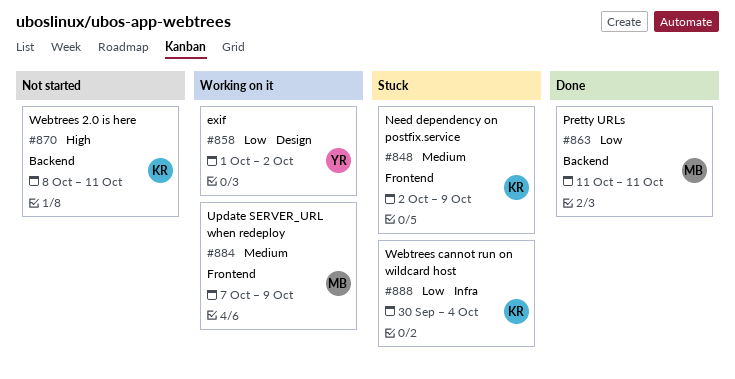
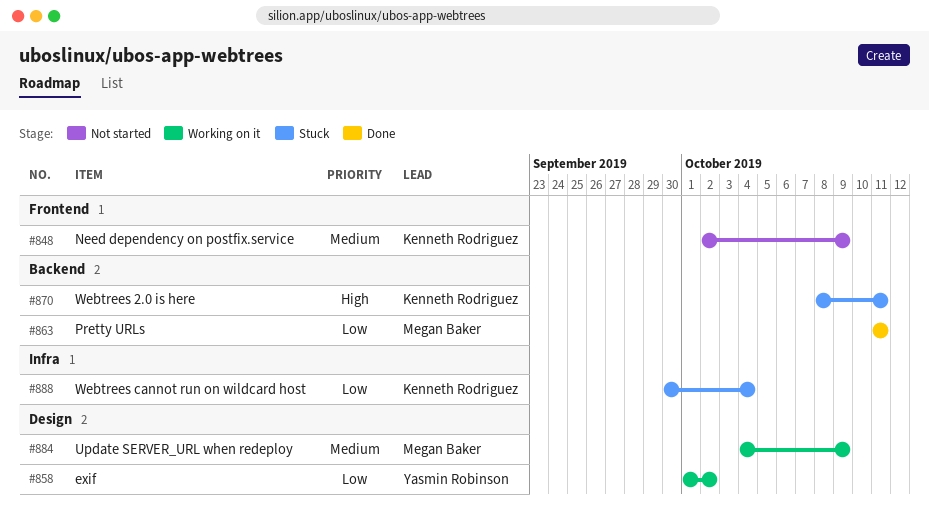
#848, status: Stuck -> Not started
#870, status: Not started -> Stuck
#884, label: Frontend -> Design
#884, start: Oct 7 -> Oct 4

